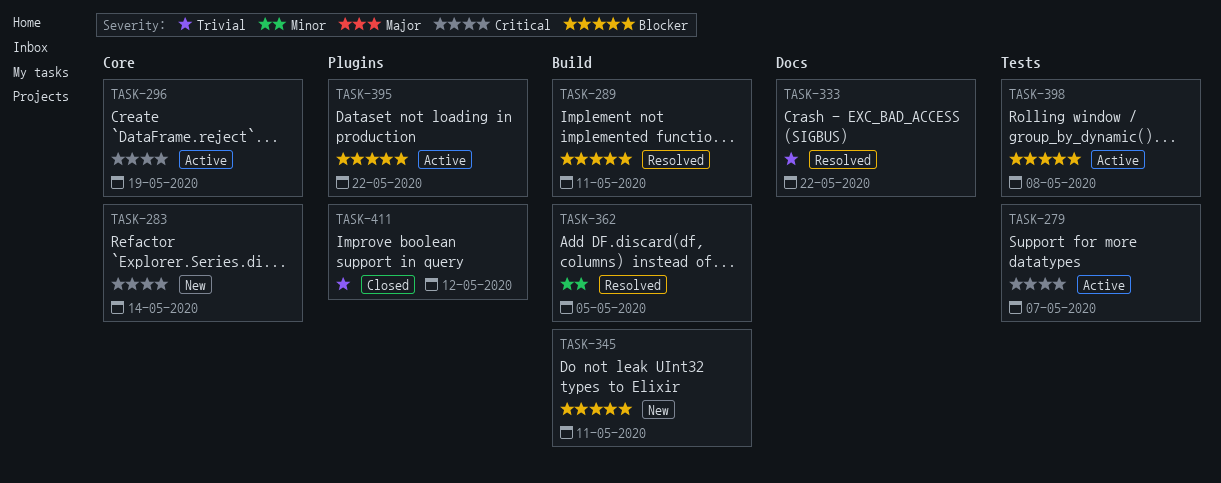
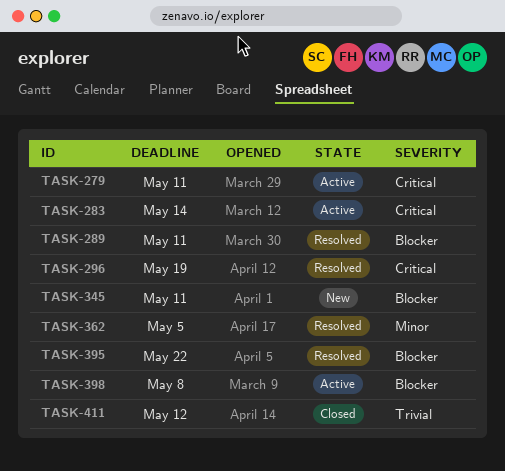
TASK-279, due: May 7 -> May 11
TASK-283, status: New -> Active
TASK-296, status: Active -> Resolved
TASK-333: present -> none
TASK-395, status: Active -> Resolved

